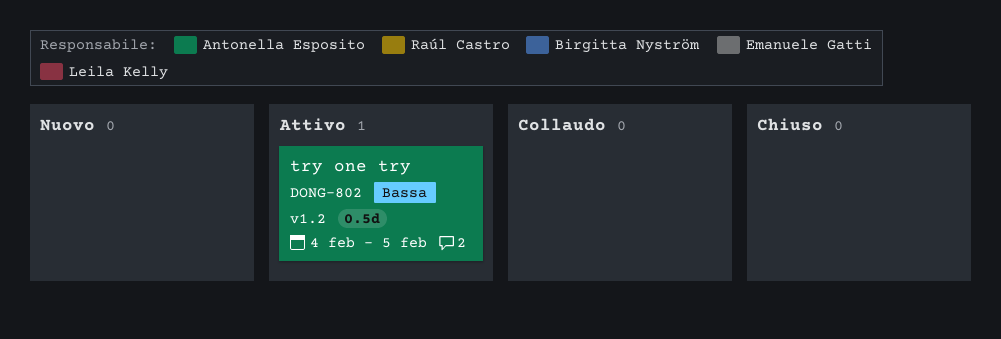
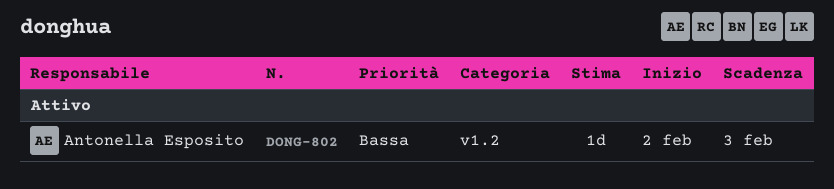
DONG-802, estimate: 0.5d -> 1d
DONG-802, start: Feb 4 -> Feb 2
DONG-802, due: Feb 5 -> Feb 3

